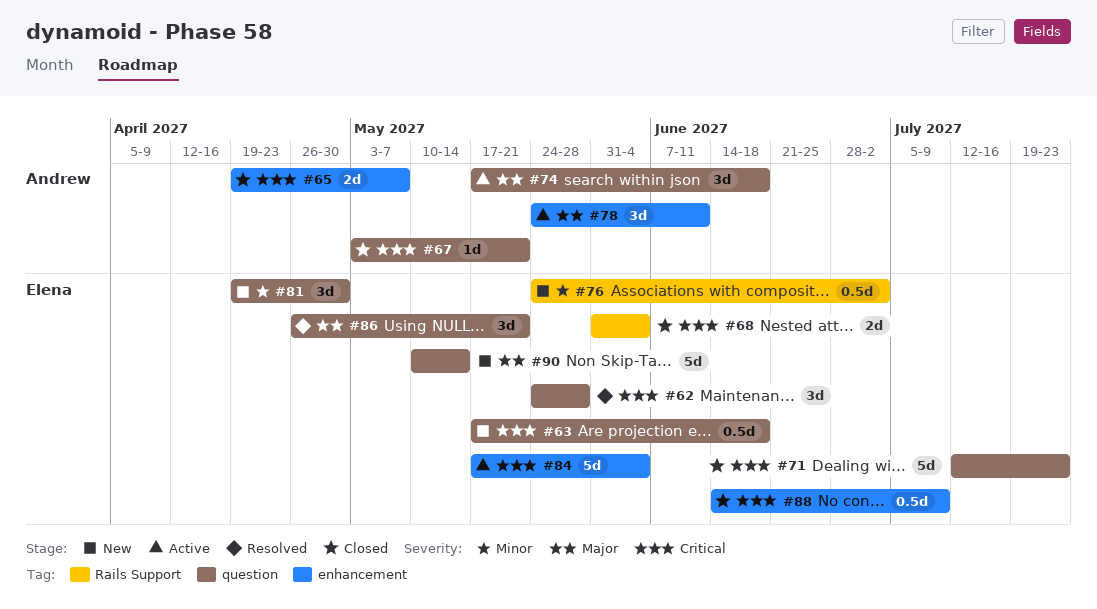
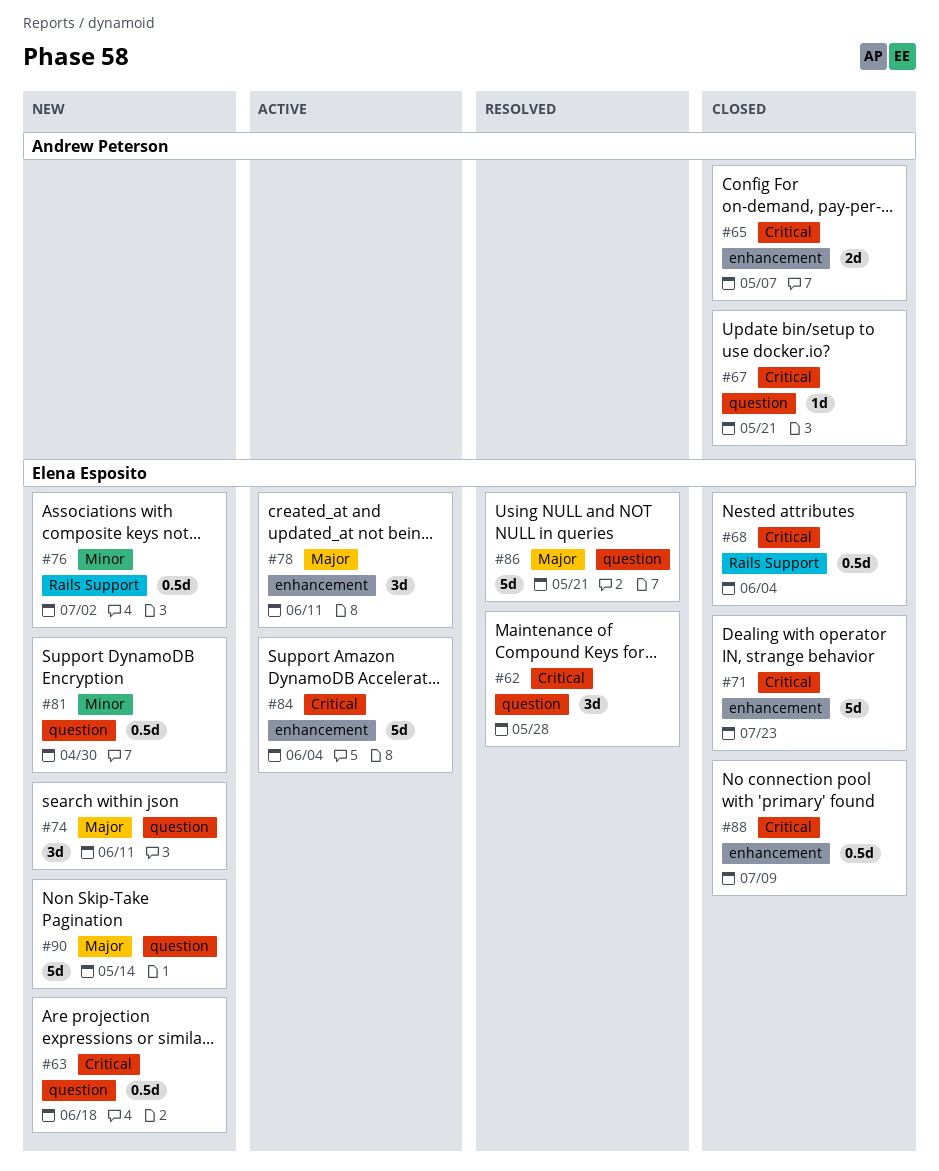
#68, estimate: 2d -> 0.5d
#71, label: question -> enhancement
#74, status: Active -> New
#74, owner: Andrew Peterson -> Elena Esposito
#74, due: Jun 18 -> Jun 11
#78, owner: Andrew Peterson -> Elena Esposito
#81, estimate: 3d -> 0.5d
#86, estimate: 3d -> 5d

